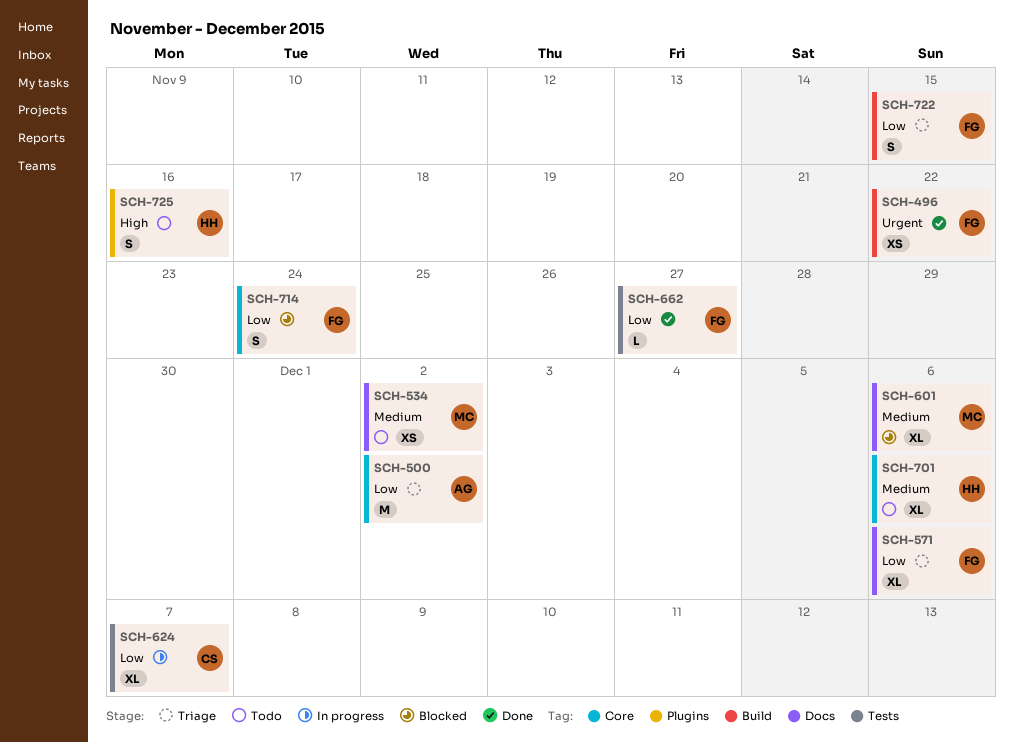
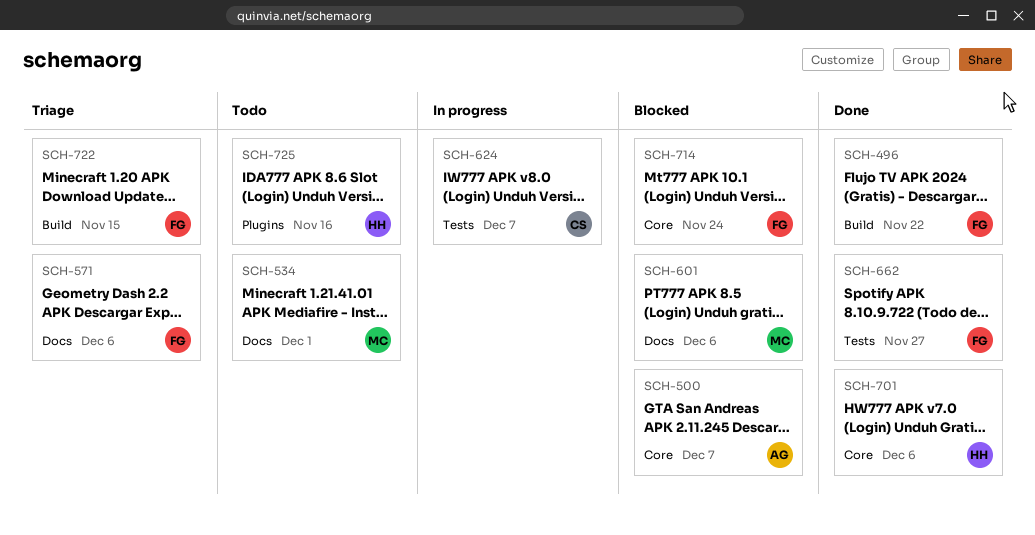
SCH-500, status: Triage -> Blocked
SCH-500, due: Dec 2 -> Dec 7
SCH-534, due: Dec 2 -> Dec 1
SCH-701, status: Todo -> Done

